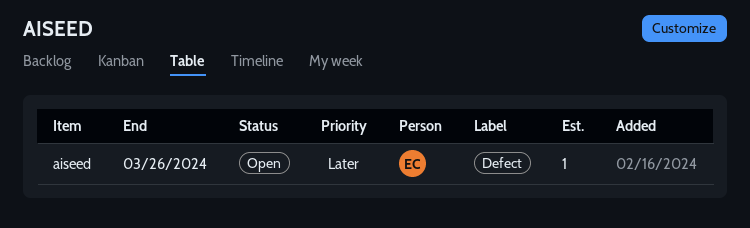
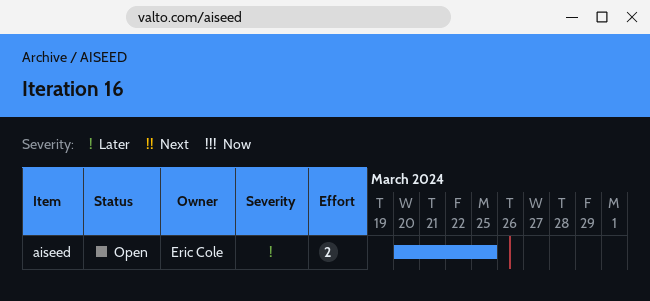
aiseed, estimate: 1 -> 2
aiseed, due: Mar 26 -> Mar 25

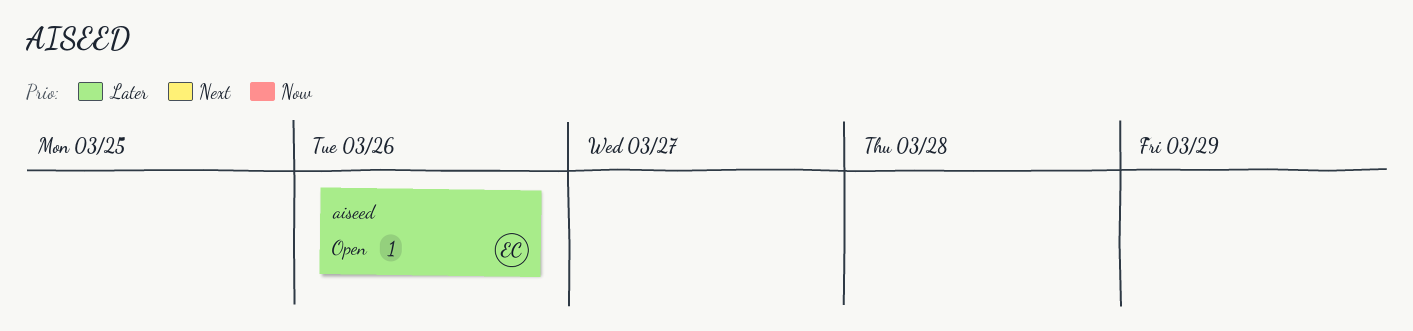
aiseed, estimate: 2 -> 1
aiseed, due: Mar 25 -> Mar 26

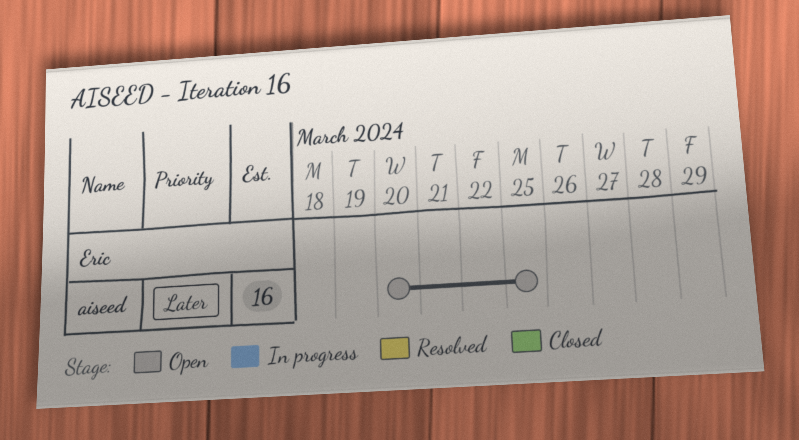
aiseed, estimate: 1 -> 16
aiseed, due: Mar 26 -> Mar 25

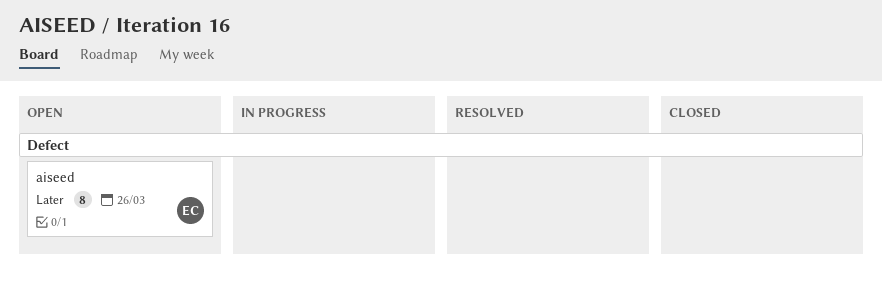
aiseed, estimate: 16 -> 8
aiseed, due: Mar 25 -> Mar 26

